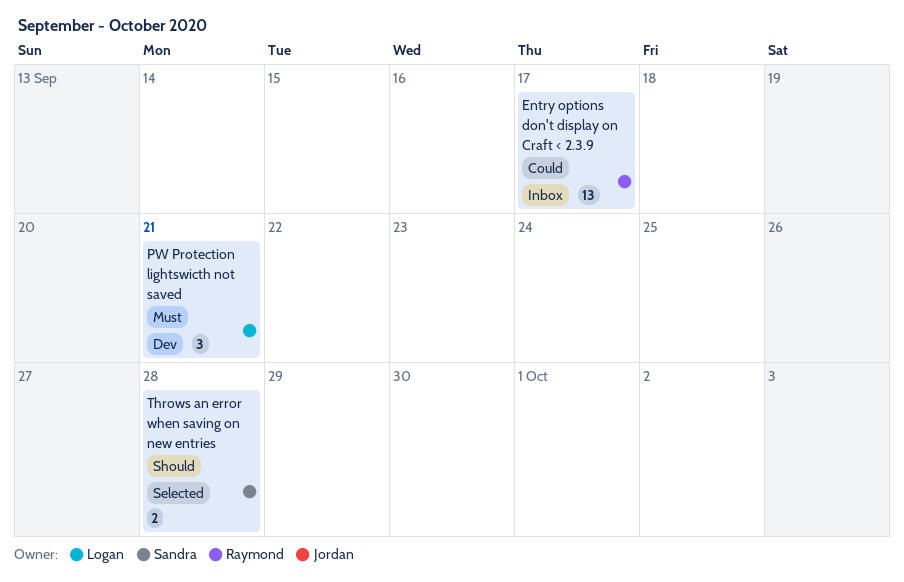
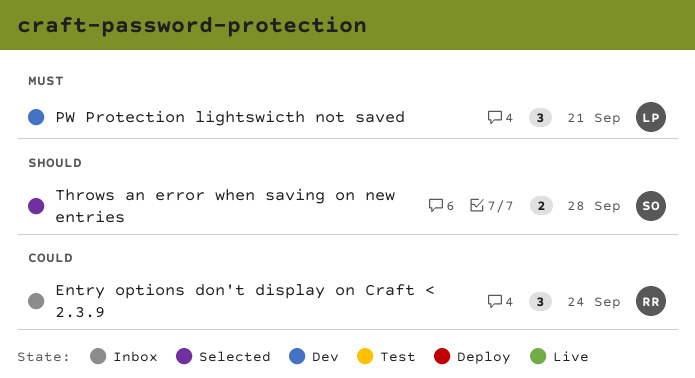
Entry options don't display on Craft < 2.3.9, estimate: 13 -> 3
Entry options don't display on Craft < 2.3.9, due: Sep 17 -> Sep 24

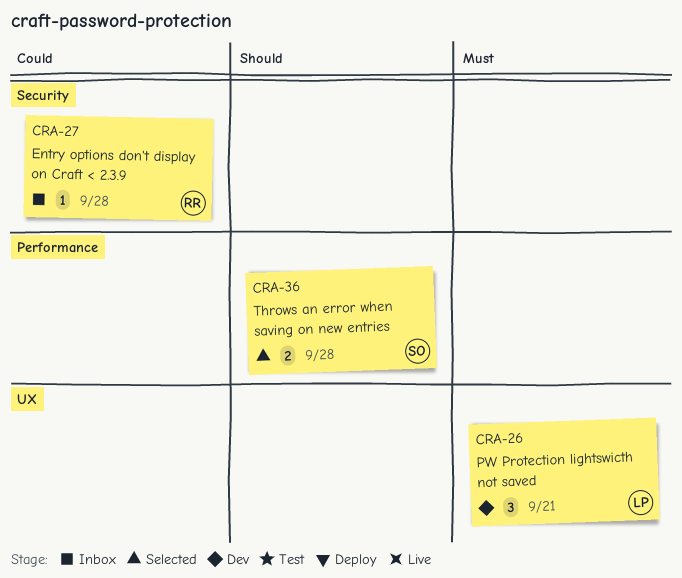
Entry options don't display on Craft < 2.3.9, estimate: 3 -> 1
Entry options don't display on Craft < 2.3.9, due: Sep 24 -> Sep 28

